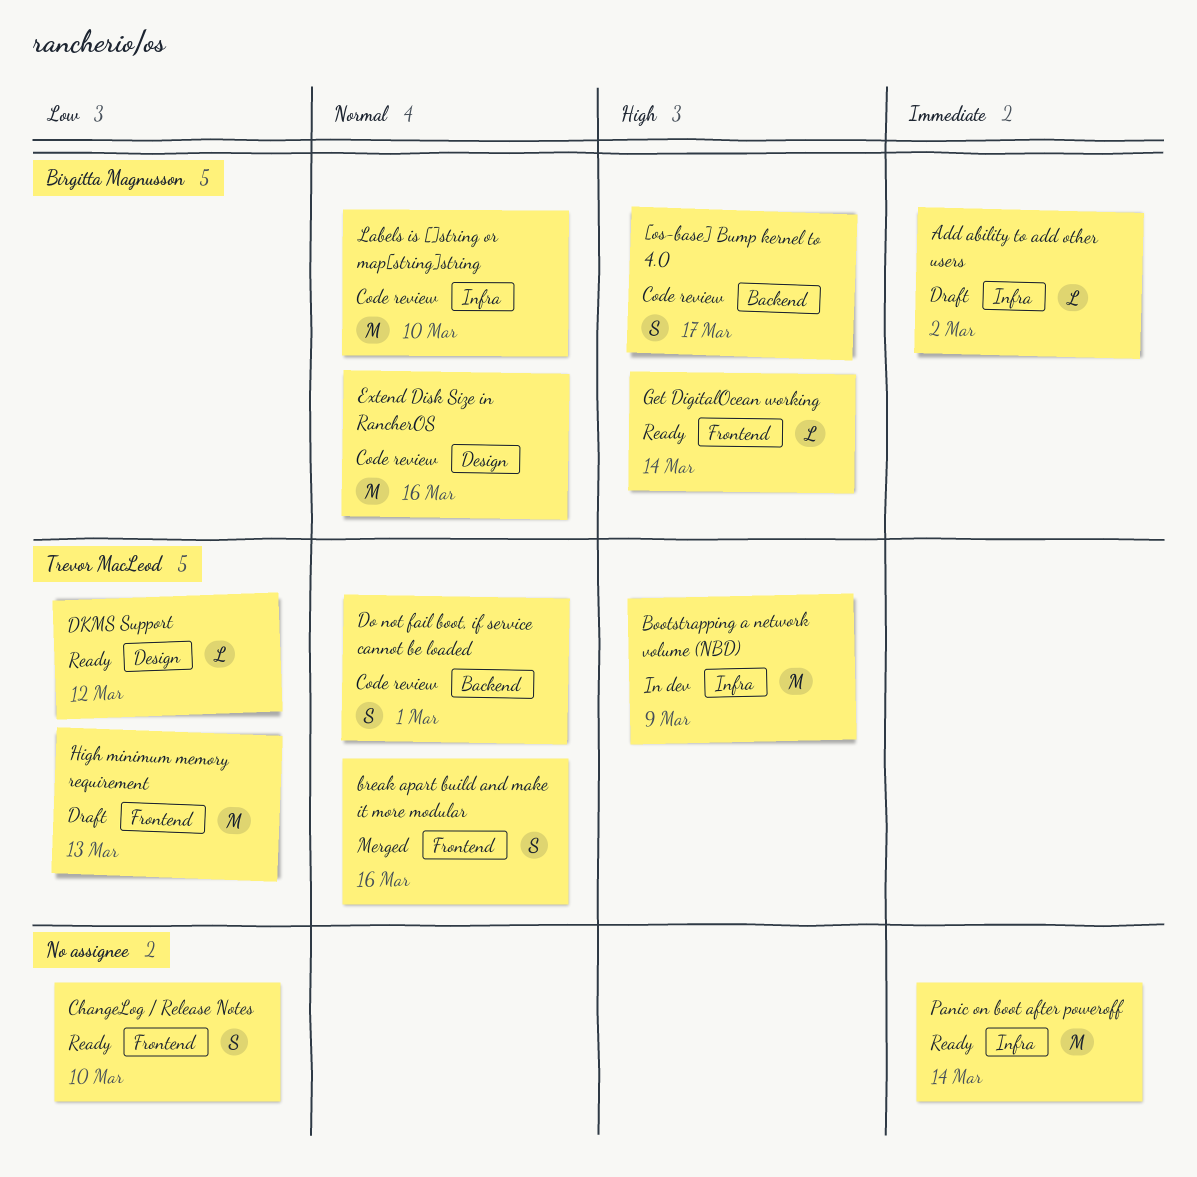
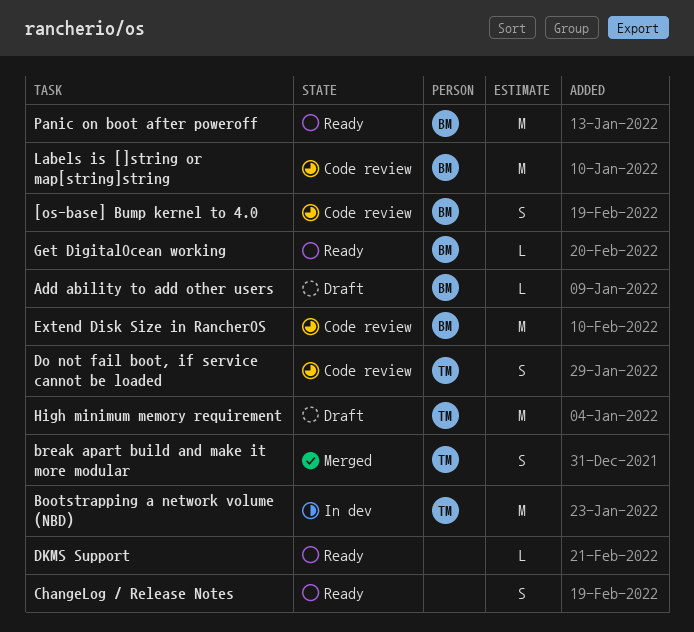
DKMS Support, owner: Trevor MacLeod -> none
Panic on boot after poweroff, owner: none -> Birgitta Magnusson

